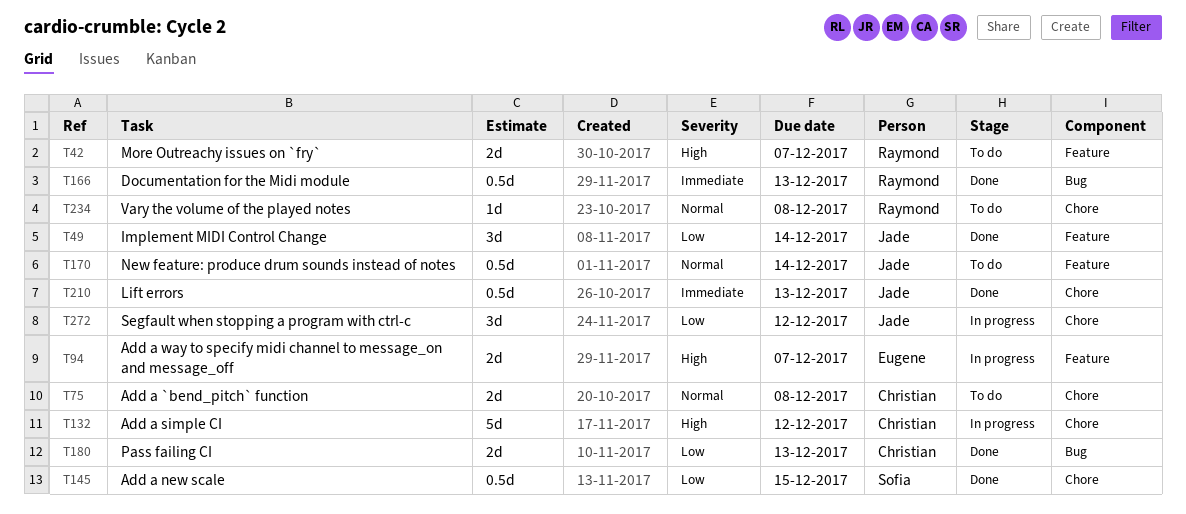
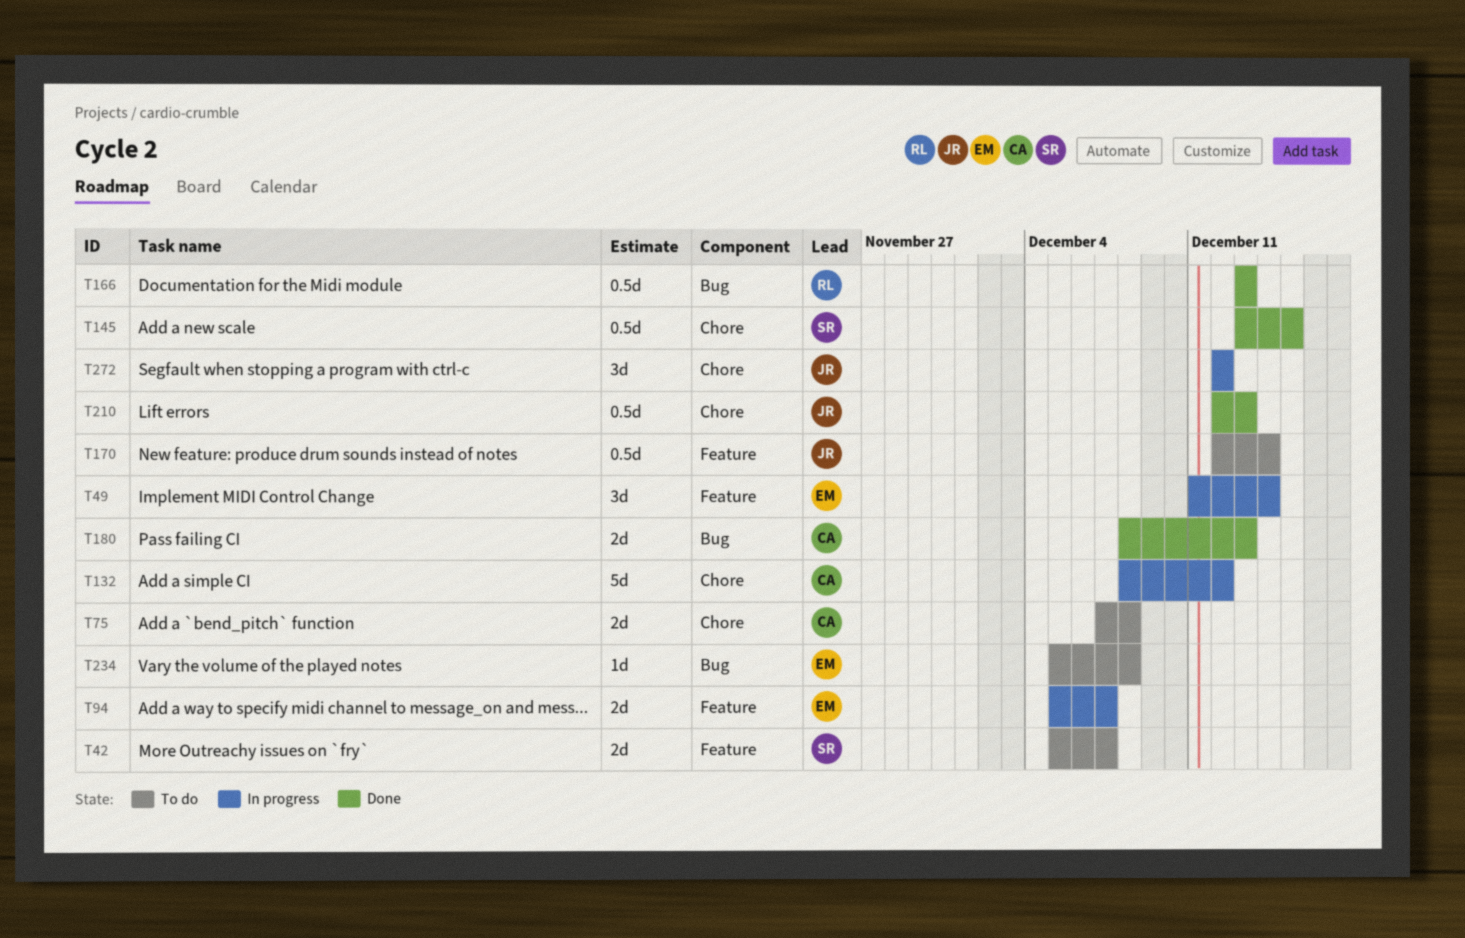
T42, owner: Raymond -> Sofia
T49, status: Done -> In progress
T49, owner: Jade -> Eugene
T234, owner: Raymond -> Eugene
T234, label: Chore -> Bug

